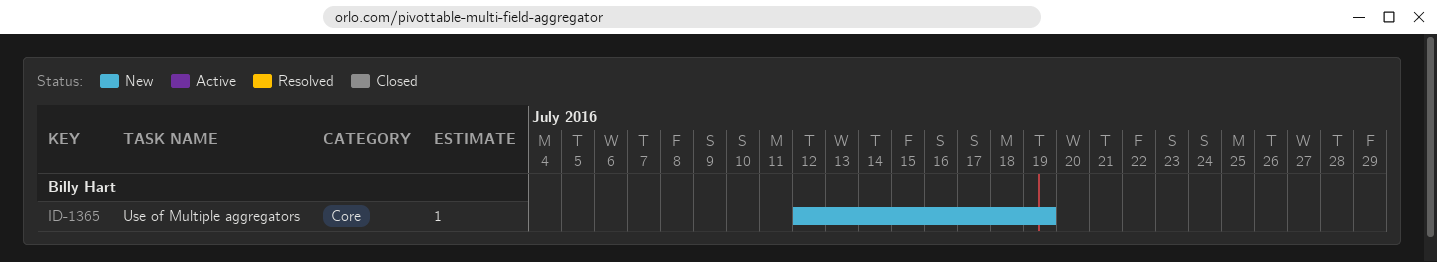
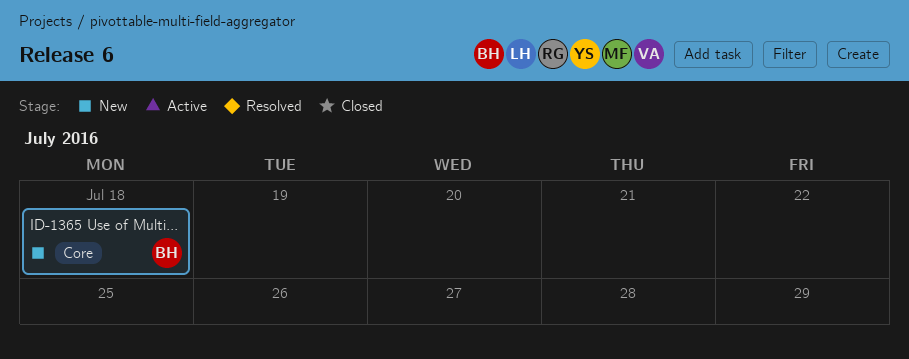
ID-1365, due: Jul 19 -> Jul 18

